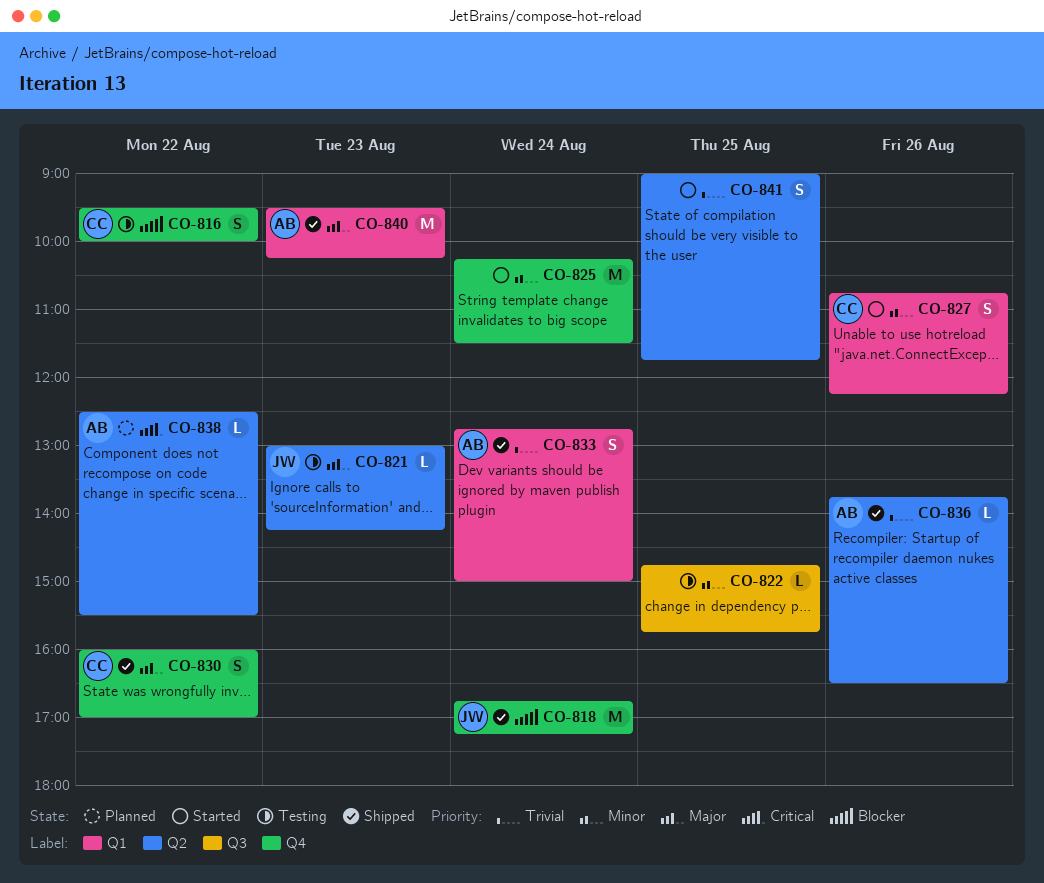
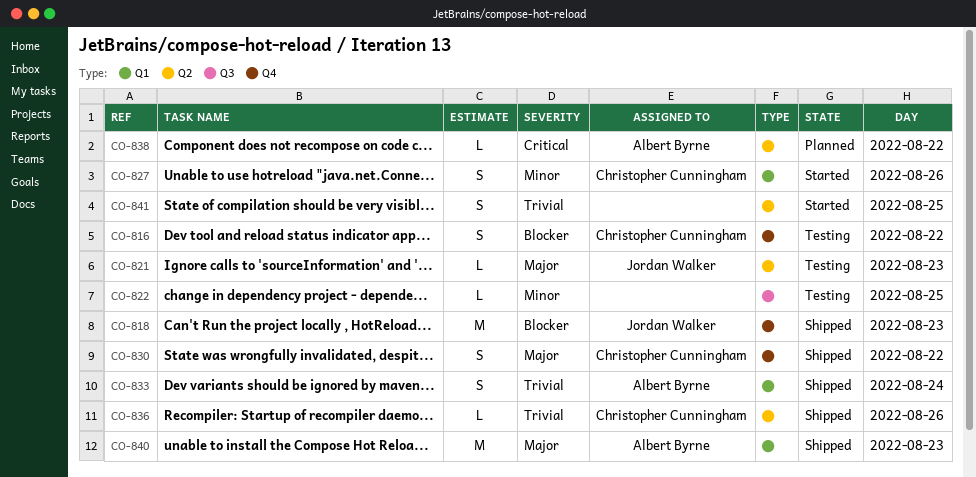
CO-818, day: Aug 24 -> Aug 23
CO-825: present -> none
CO-836, owner: Albert Byrne -> Christopher Cunningham

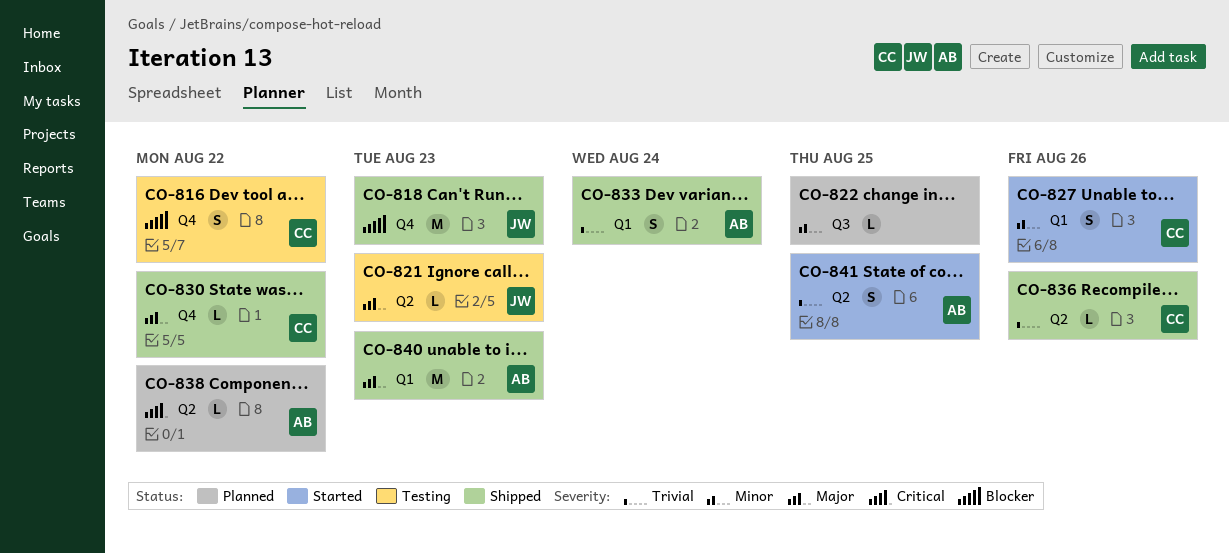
CO-822, status: Testing -> Planned
CO-830, estimate: S -> L
CO-841, owner: none -> Albert Byrne

